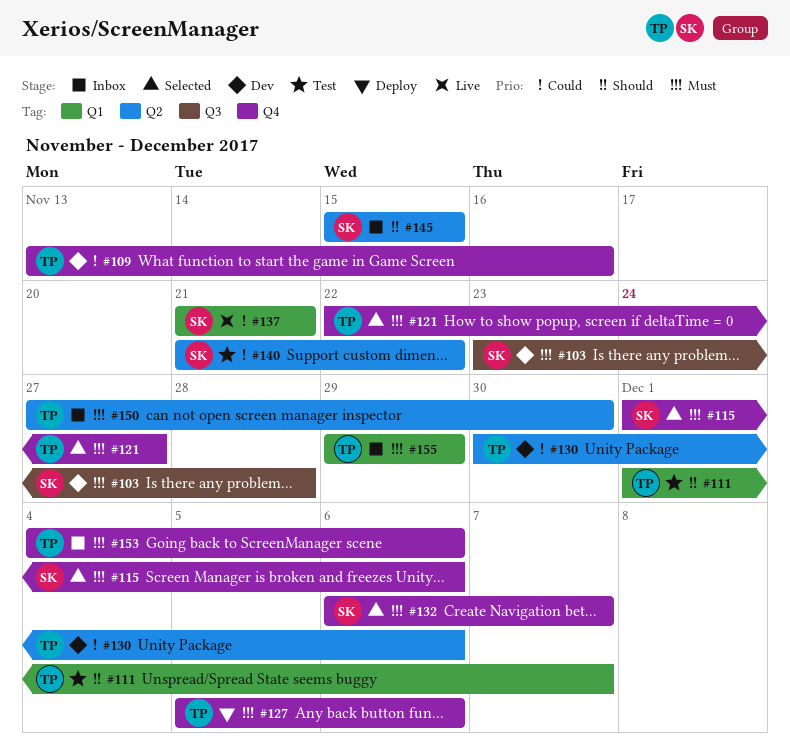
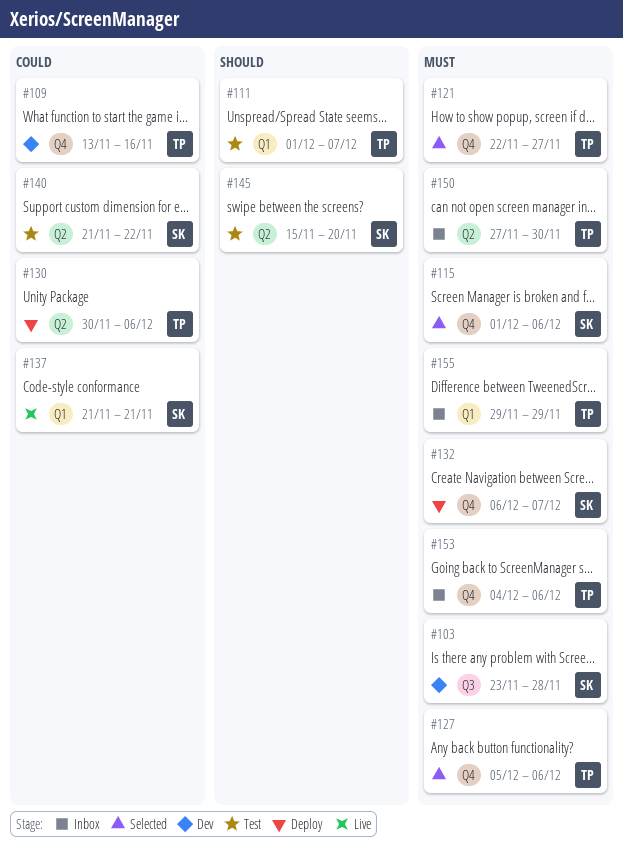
#127, status: Deploy -> Selected
#130, status: Dev -> Deploy
#132, status: Selected -> Deploy
#145, status: Inbox -> Test
#145, due: Nov 15 -> Nov 20

